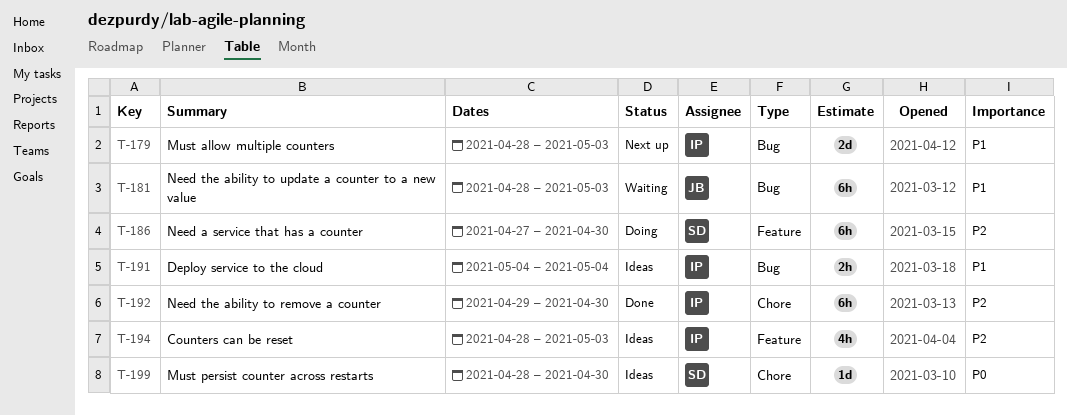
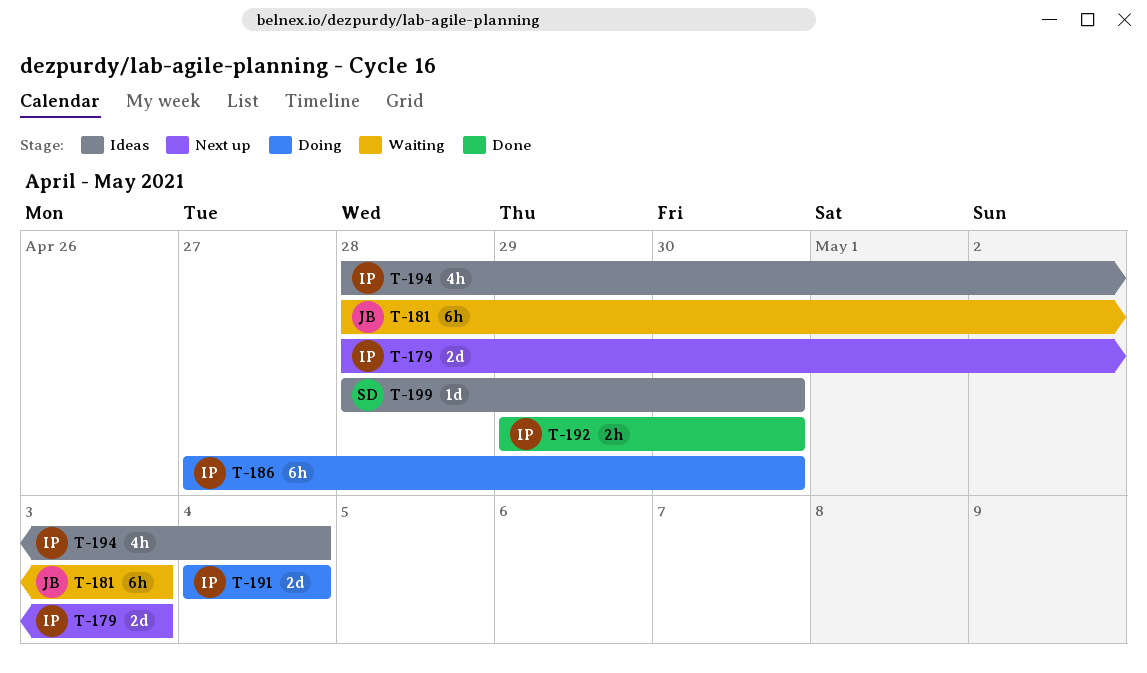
T-186, owner: SD -> IP
T-191, status: Ideas -> Doing
T-191, estimate: 2h -> 2d
T-192, estimate: 6h -> 2h
T-194, due: May 3 -> May 4

